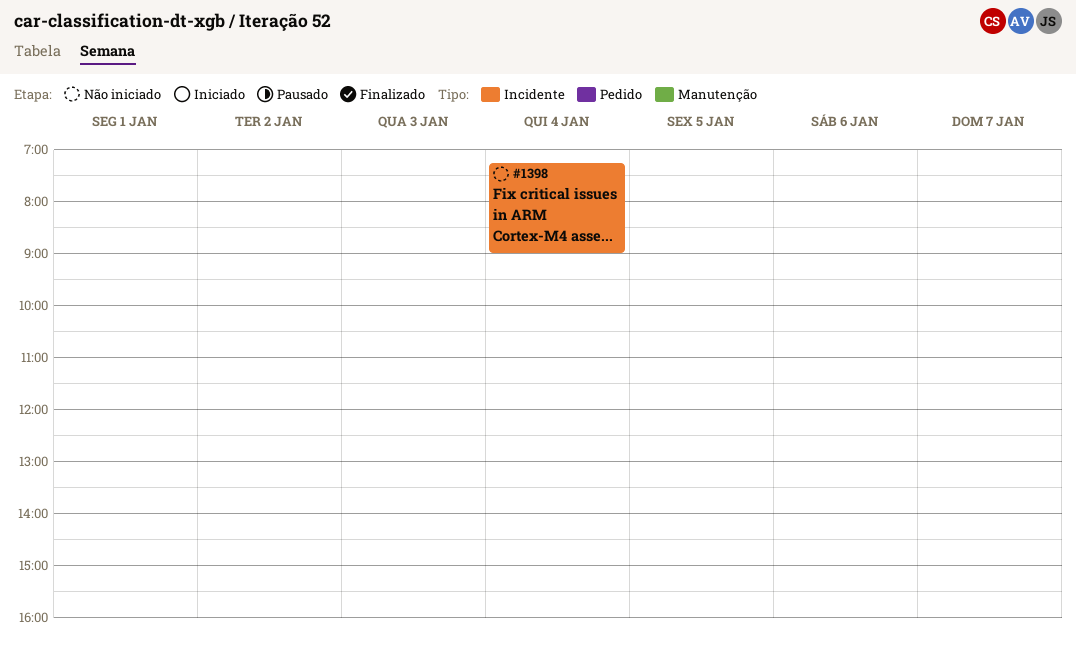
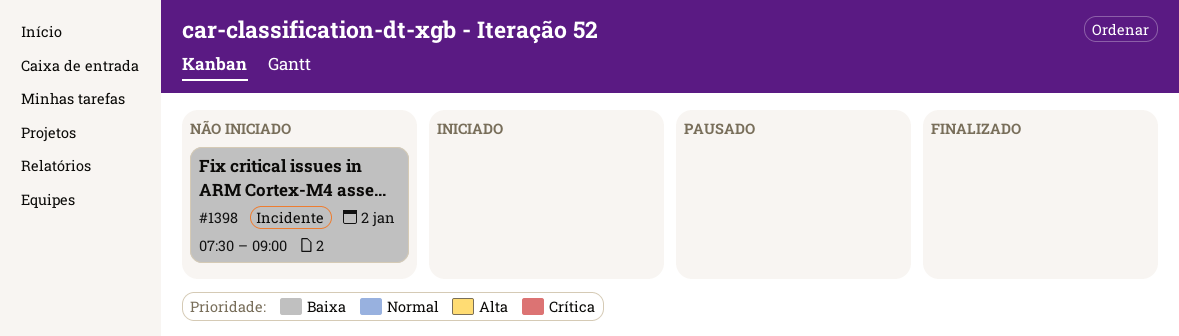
#1398, day: Jan 4 -> Jan 2
#1398, begins: 07:15 -> 07:30

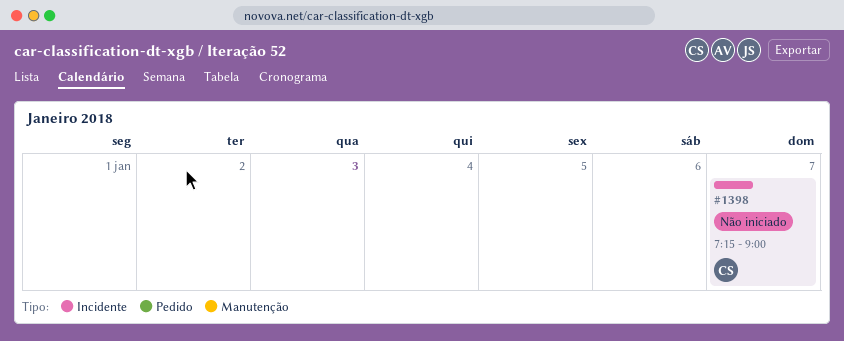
#1398, day: Jan 2 -> Jan 7
#1398, begins: 07:30 -> 07:15

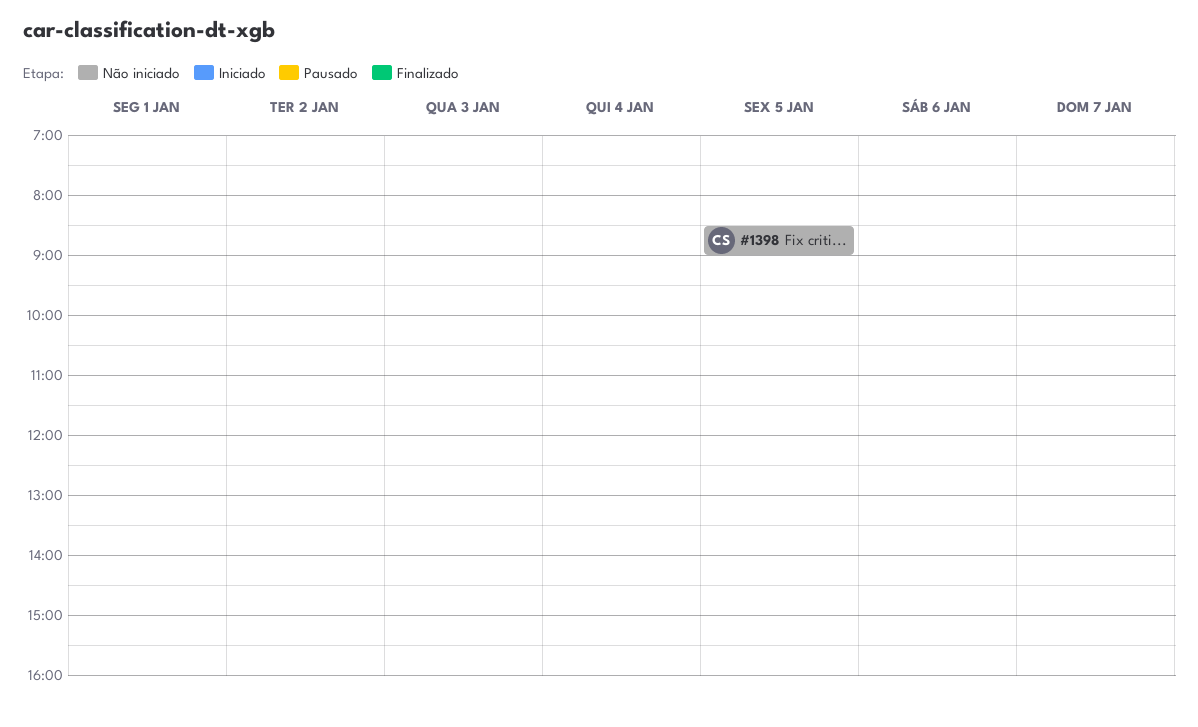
#1398, day: Jan 7 -> Jan 5
#1398, begins: 07:15 -> 08:30

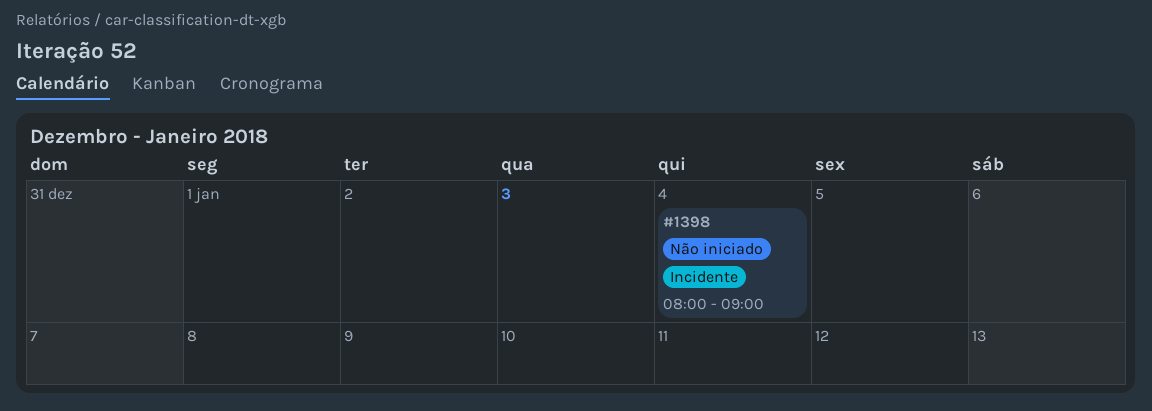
#1398, day: Jan 5 -> Jan 4
#1398, begins: 08:30 -> 08:00

